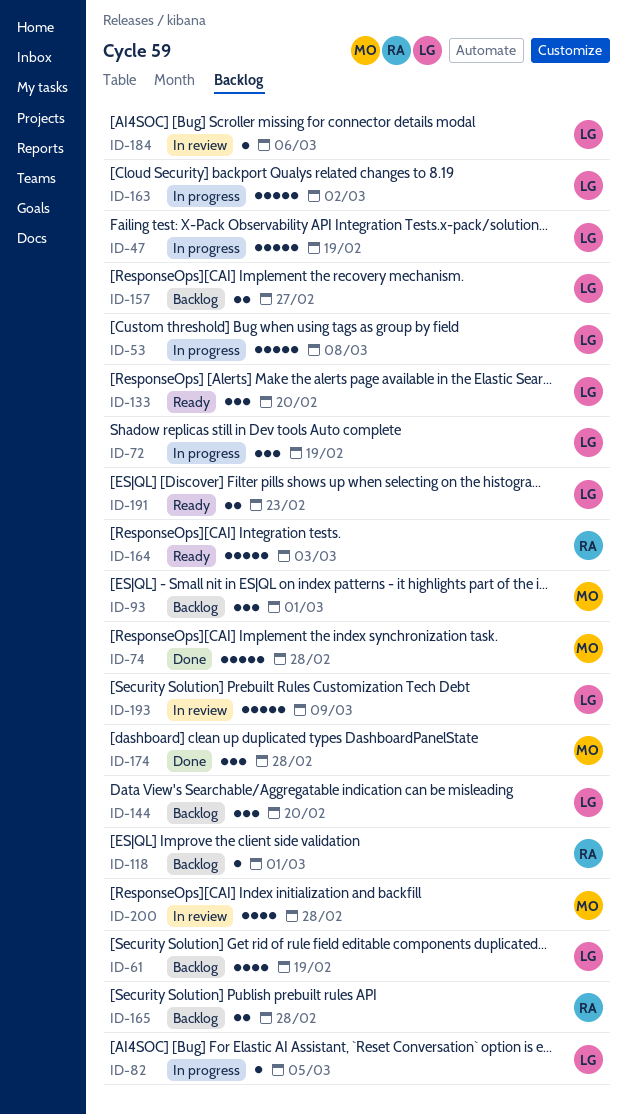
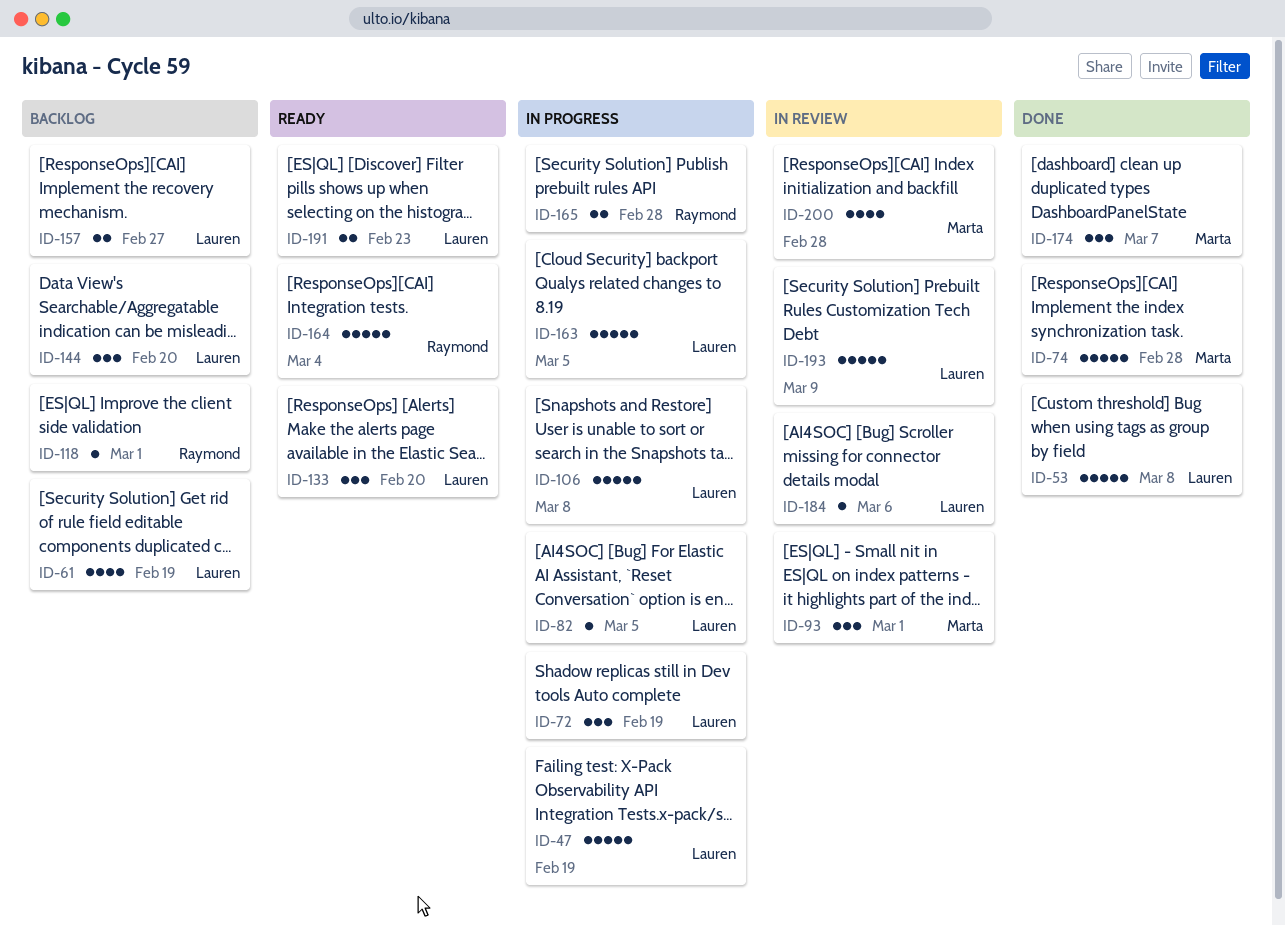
ID-53, status: In progress -> Done
ID-93, status: Backlog -> In review
ID-106: none -> present
ID-163, due: Mar 2 -> Mar 5
ID-164, due: Mar 3 -> Mar 4
ID-165, status: Backlog -> In progress
ID-174, due: Feb 28 -> Mar 7

